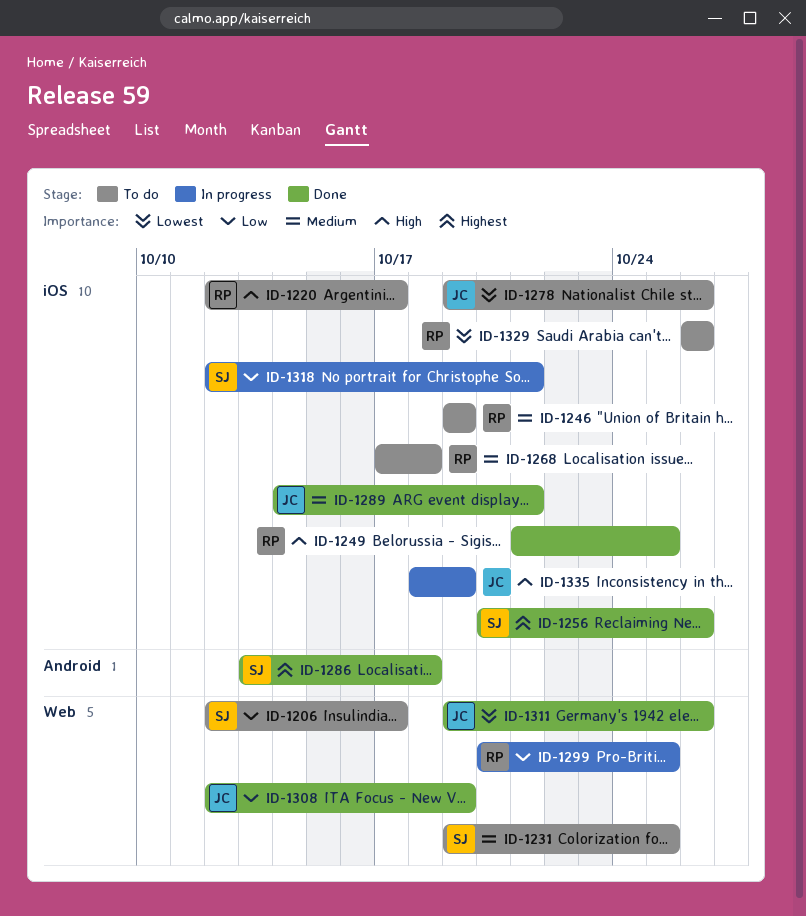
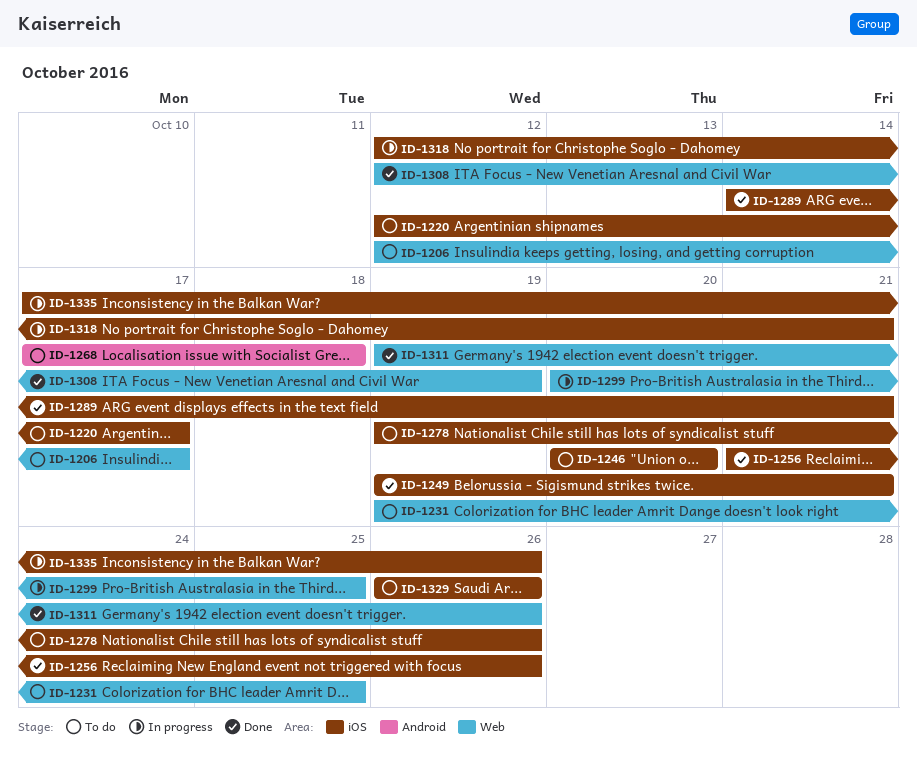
ID-1246, start: Oct 19 -> Oct 20
ID-1246, due: Oct 19 -> Oct 20
ID-1249, start: Oct 21 -> Oct 19
ID-1249, due: Oct 25 -> Oct 21
ID-1256, start: Oct 20 -> Oct 21
ID-1268, label: iOS -> Android
ID-1286: present -> none
ID-1335, start: Oct 18 -> Oct 17
ID-1335, due: Oct 19 -> Oct 26

